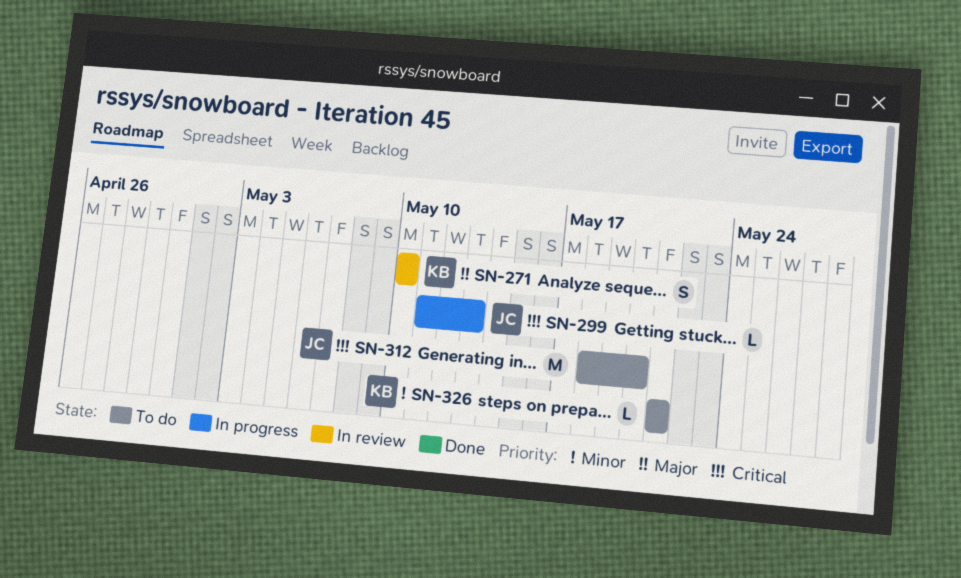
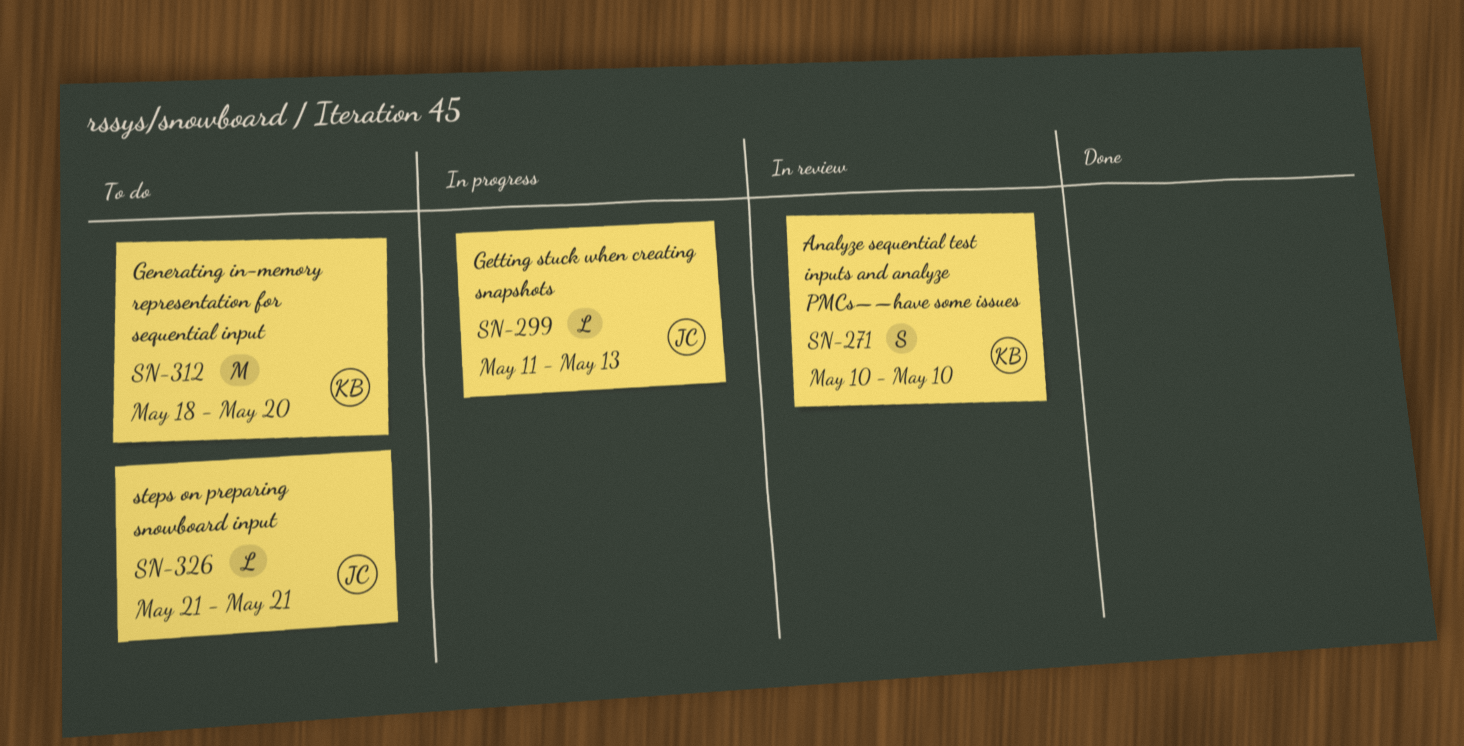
SN-312, owner: JC -> KB
SN-326, owner: KB -> JC

